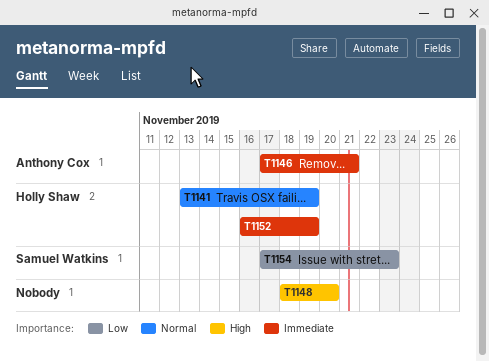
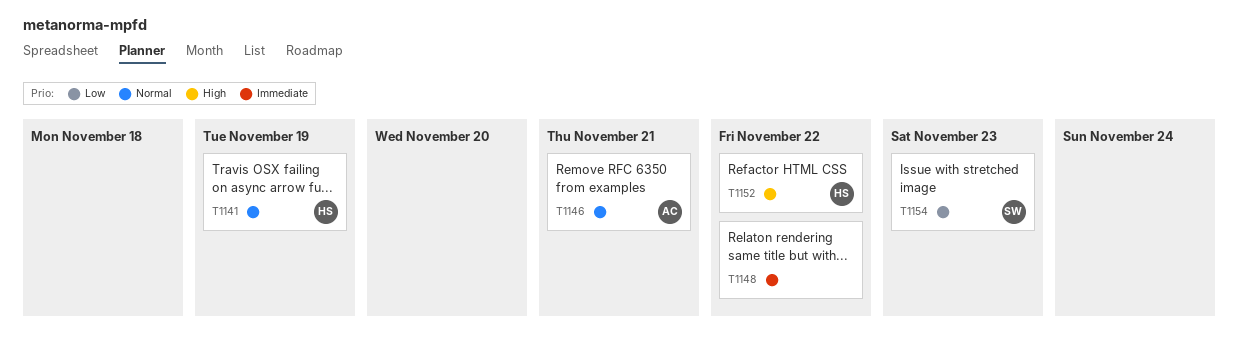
T1146, priority: Immediate -> Normal
T1148, priority: High -> Immediate
T1148, due: Nov 20 -> Nov 22
T1152, priority: Immediate -> High
T1152, due: Nov 19 -> Nov 22

